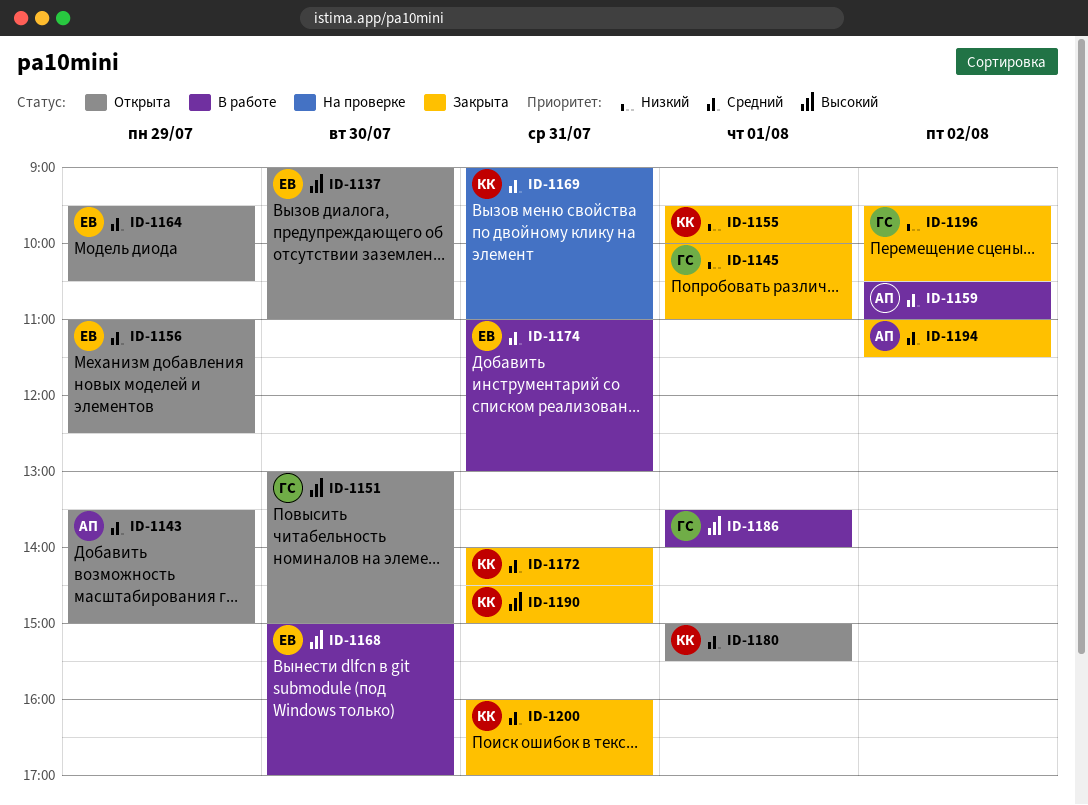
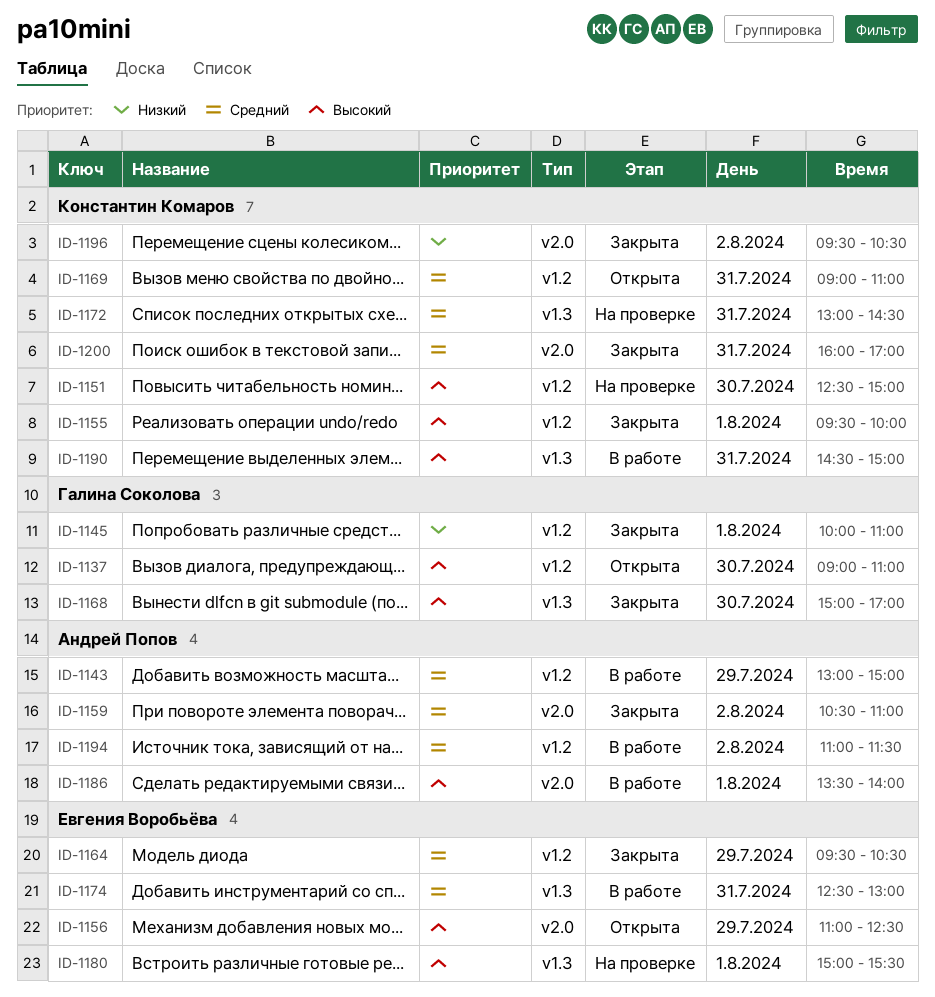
ID-1137, owner: Евгения Воробьёва -> Галина Соколова
ID-1143, status: Открыта -> В работе
ID-1143, begins: 13:30 -> 13:00
ID-1151, status: Открыта -> На проверке
ID-1151, owner: Галина Соколова -> Константин Комаров
ID-1151, begins: 13:00 -> 12:30
ID-1155, priority: Низкий -> Высокий
ID-1156, priority: Средний -> Высокий
ID-1159, status: В работе -> Закрыта
ID-1164, status: Открыта -> Закрыта
ID-1168, status: В работе -> Закрыта
ID-1168, owner: Евгения Воробьёва -> Галина Соколова
ID-1169, status: На проверке -> Открыта
ID-1172, status: Закрыта -> На проверке
ID-1172, begins: 14:00 -> 13:00
ID-1174, begins: 11:00 -> 12:30
ID-1180, status: Открыта -> На проверке
ID-1180, owner: Константин Комаров -> Евгения Воробьёва
ID-1180, priority: Средний -> Высокий
ID-1186, owner: Галина Соколова -> Андрей Попов
ID-1190, status: Закрыта -> В работе
ID-1194, status: Закрыта -> В работе
ID-1196, owner: Галина Соколова -> Константин Комаров

